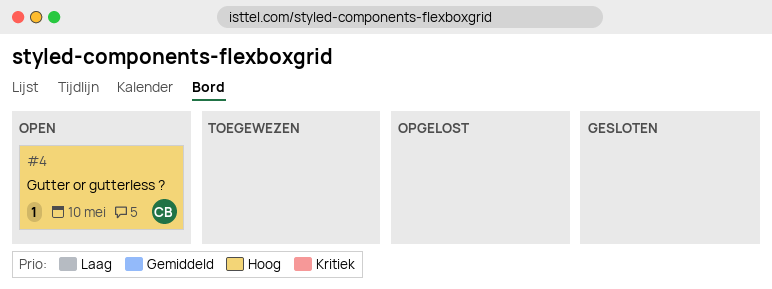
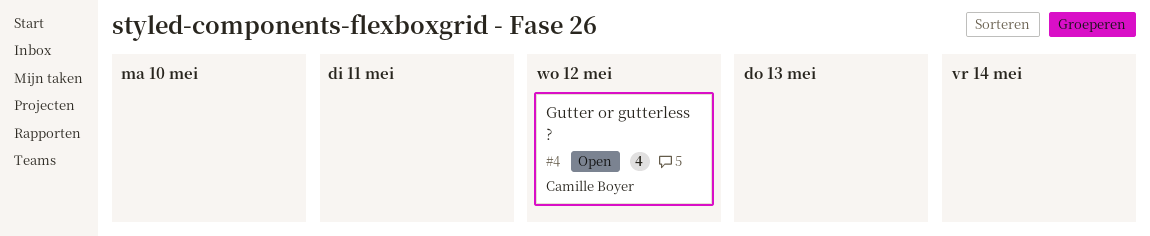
#4, estimate: 1 -> 4
#4, due: May 10 -> May 12

